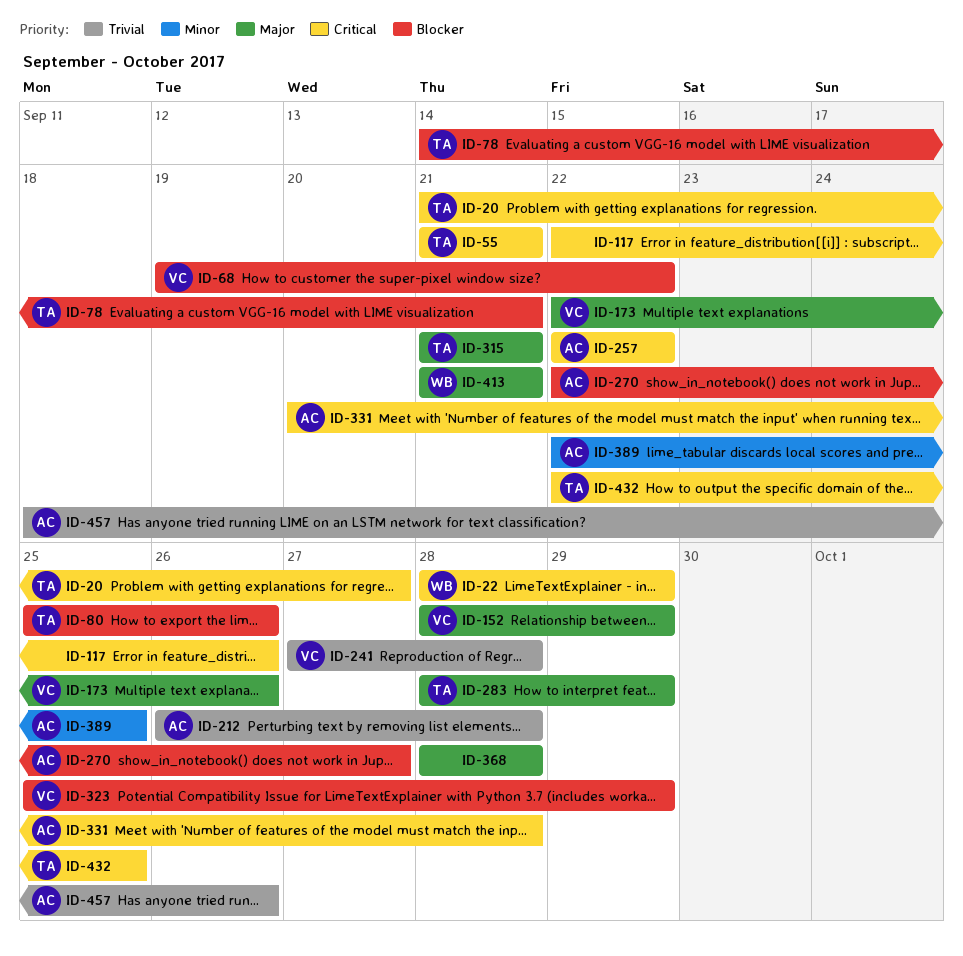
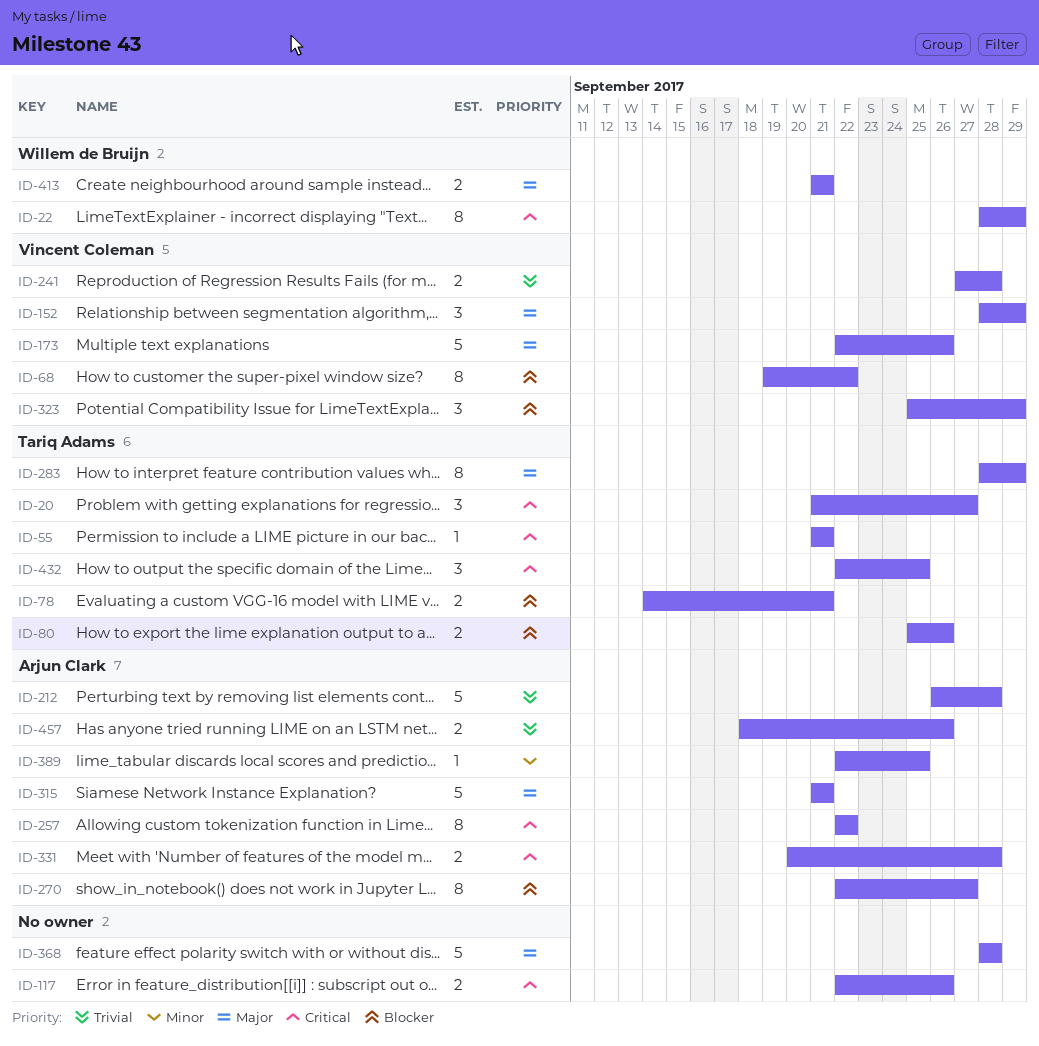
ID-315, owner: Tariq Adams -> Arjun Clark

